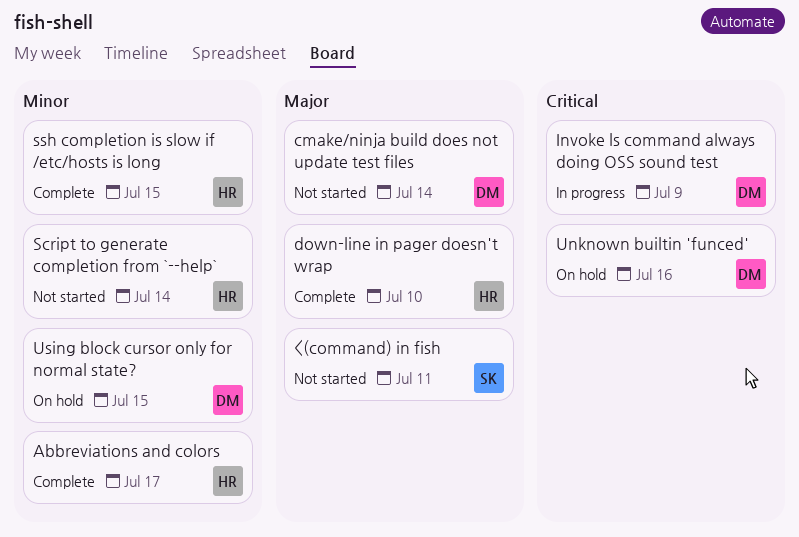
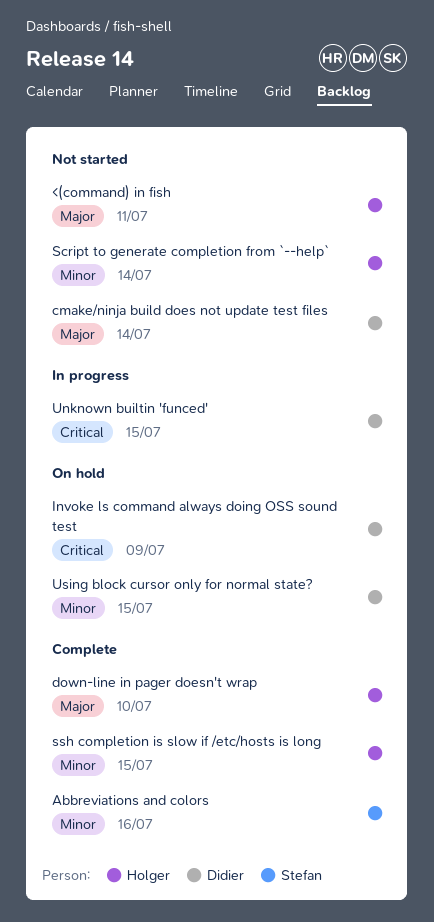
<(command) in fish, owner: Stefan -> Holger
Abbreviations and colors, owner: Holger -> Stefan
Abbreviations and colors, due: Jul 17 -> Jul 16
Invoke ls command always doing OSS sound test, status: In progress -> On hold
Unknown builtin 'funced', status: On hold -> In progress
Unknown builtin 'funced', due: Jul 16 -> Jul 15

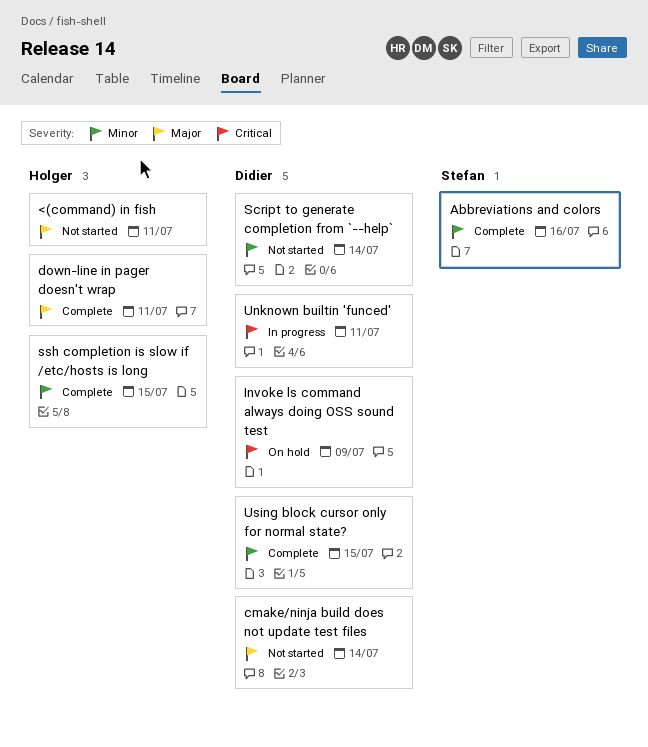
down-line in pager doesn't wrap, due: Jul 10 -> Jul 11
Script to generate completion from `--help`, owner: Holger -> Didier
Unknown builtin 'funced', due: Jul 15 -> Jul 11
Using block cursor only for normal state?, status: On hold -> Complete

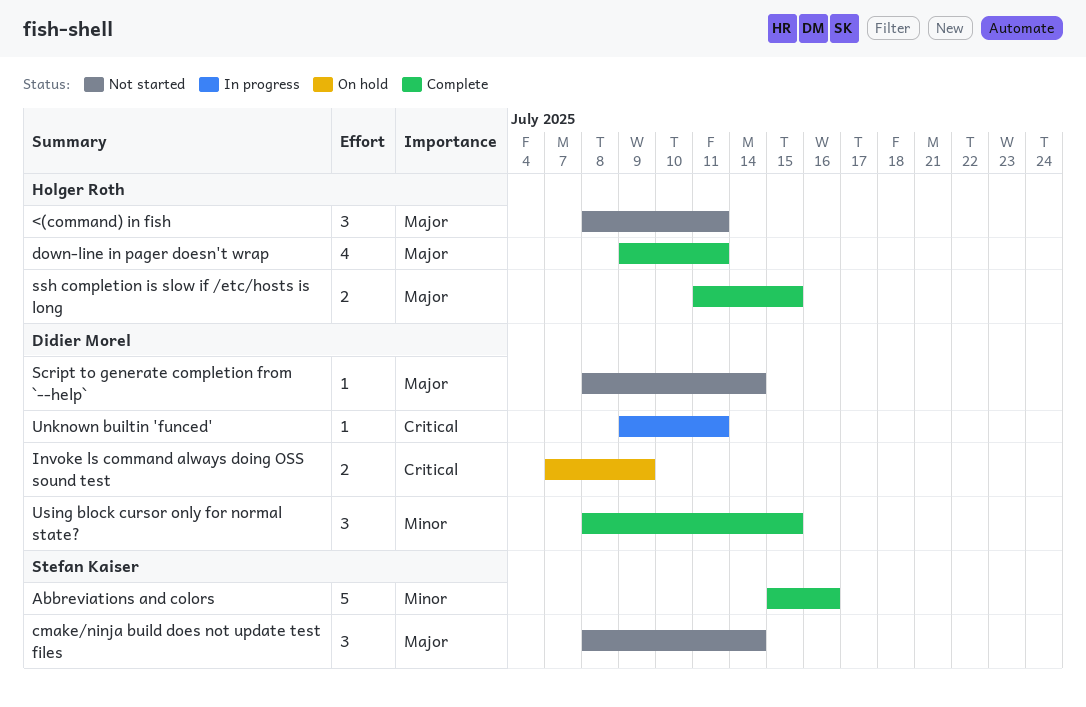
cmake/ninja build does not update test files, owner: Didier Morel -> Stefan Kaiser
Script to generate completion from `--help`, priority: Minor -> Major
ssh completion is slow if /etc/hosts is long, priority: Minor -> Major

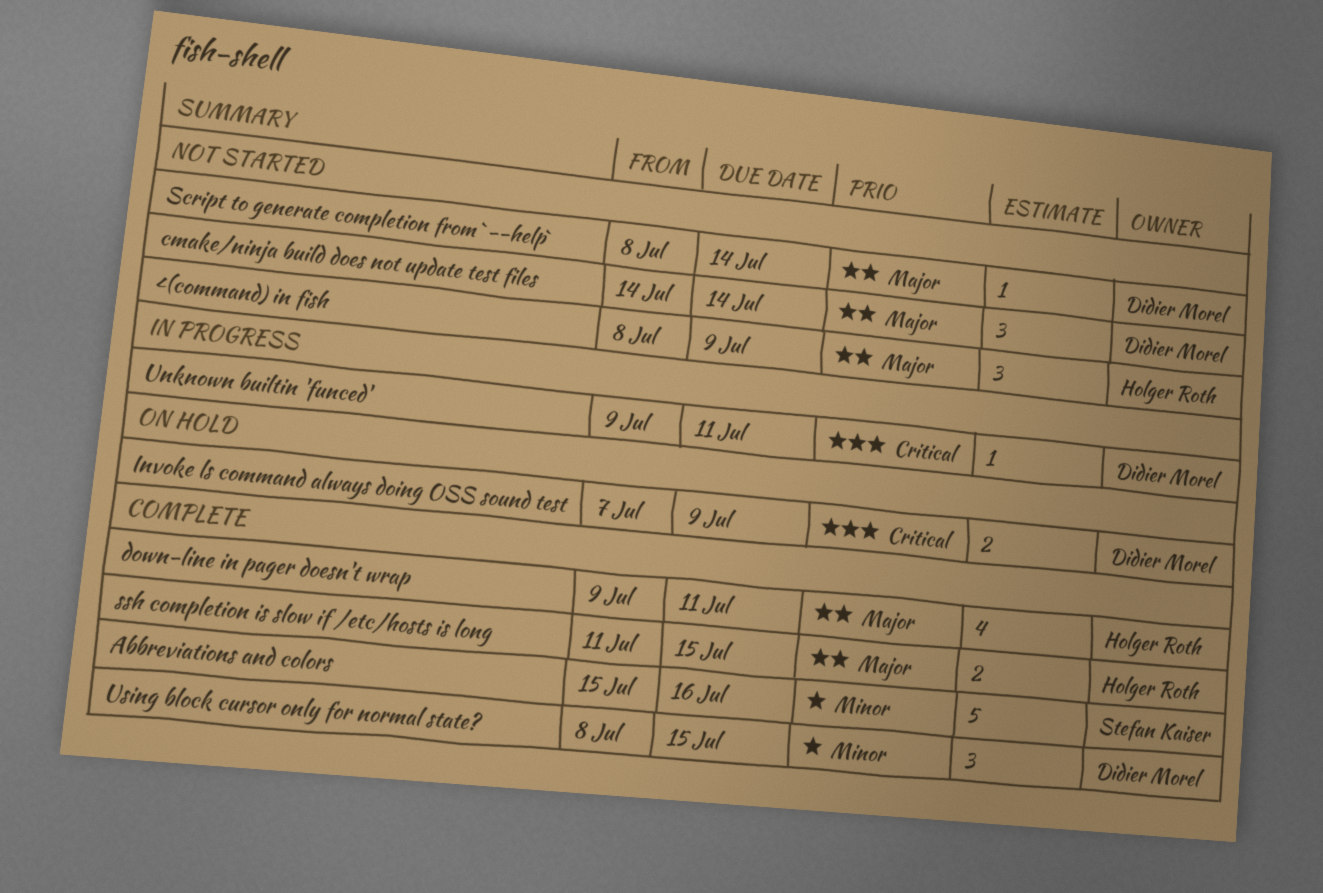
<(command) in fish, due: Jul 11 -> Jul 9
cmake/ninja build does not update test files, owner: Stefan Kaiser -> Didier Morel
cmake/ninja build does not update test files, start: Jul 8 -> Jul 14

